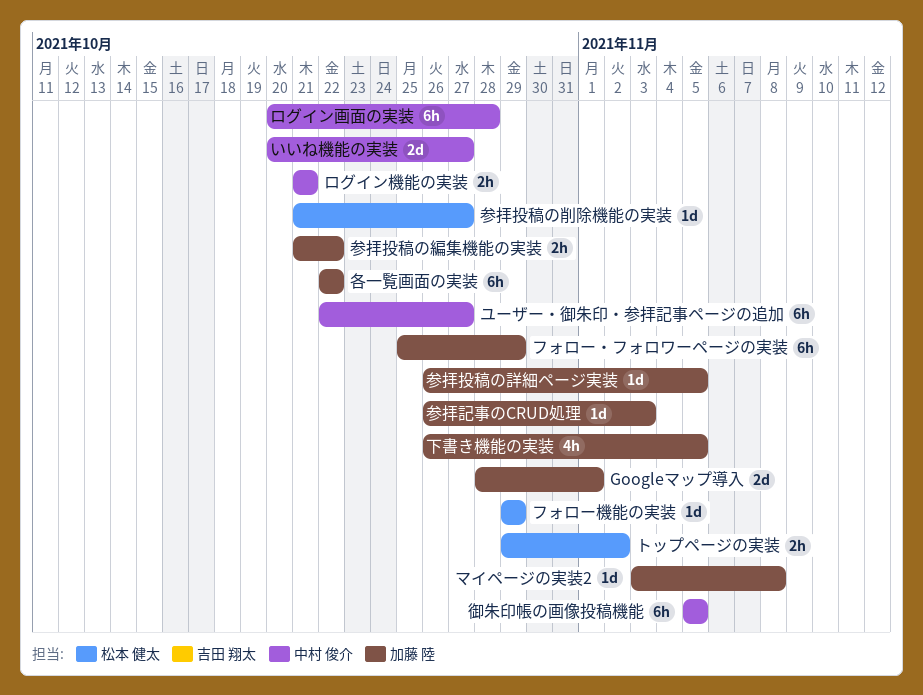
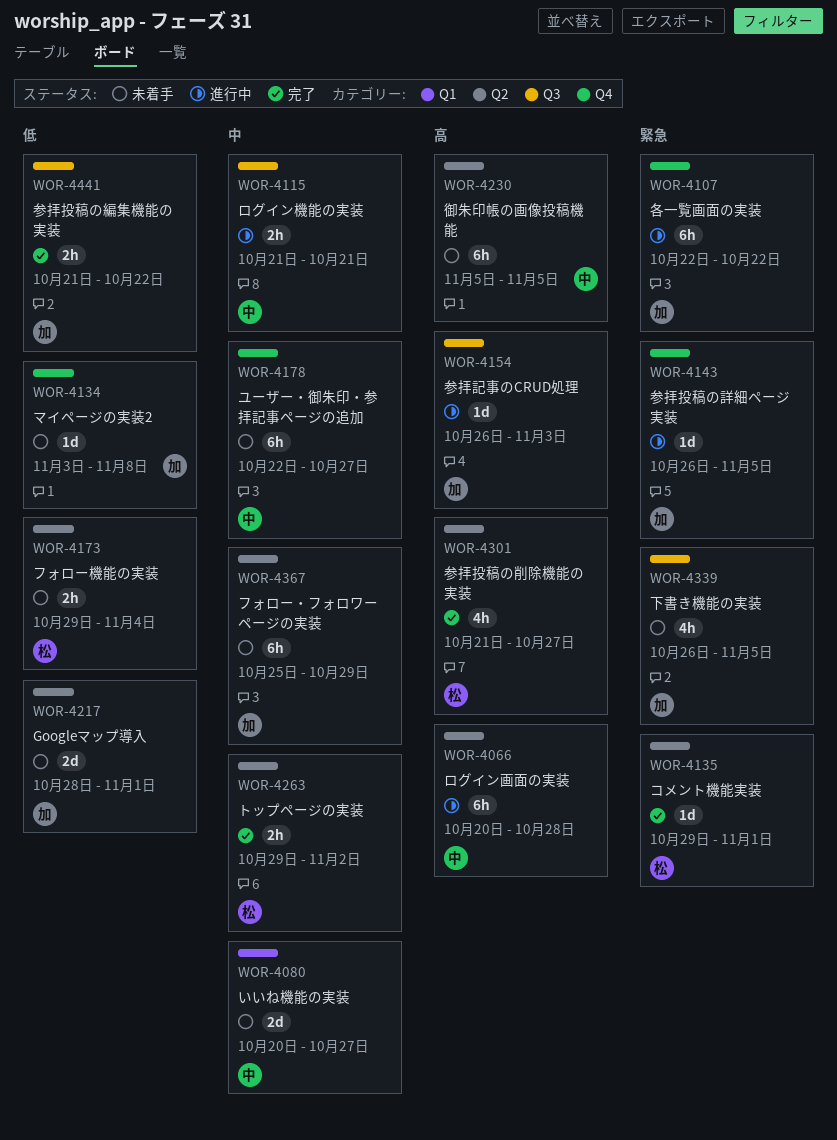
コメント機能実装: none -> present
フォロー機能の実装, estimate: 1d -> 2h
フォロー機能の実装, due: Oct 29 -> Nov 4
参拝投稿の削除機能の実装, estimate: 1d -> 4h

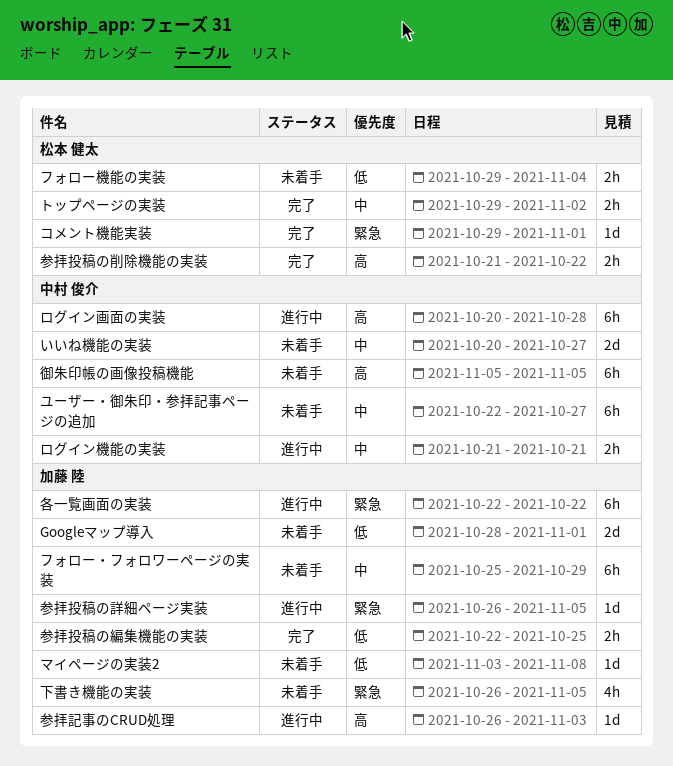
参拝投稿の削除機能の実装, estimate: 4h -> 2h
参拝投稿の削除機能の実装, due: Oct 27 -> Oct 22
参拝投稿の編集機能の実装, start: Oct 21 -> Oct 22
参拝投稿の編集機能の実装, due: Oct 22 -> Oct 25

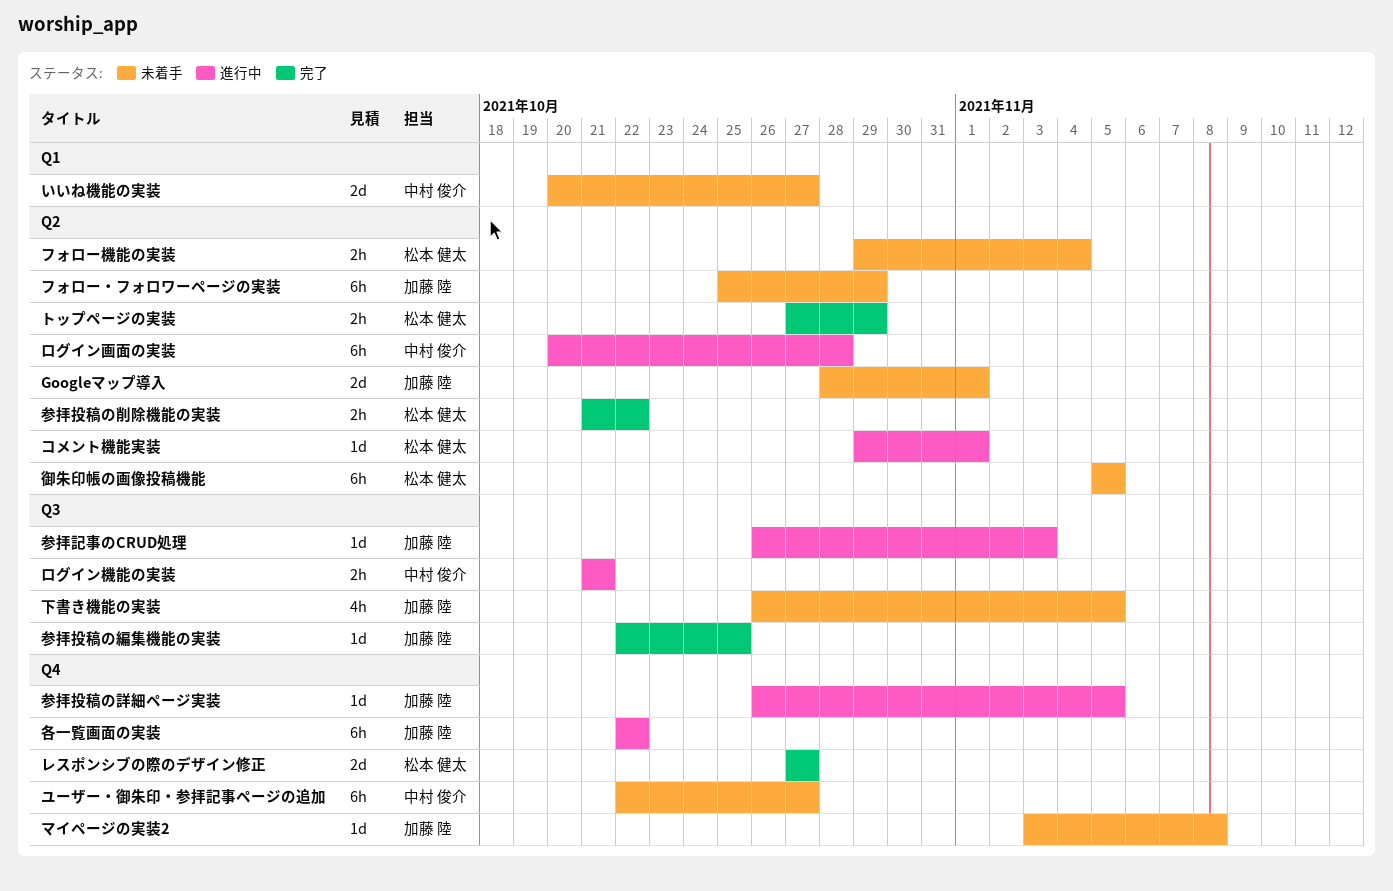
コメント機能実装, status: 完了 -> 進行中
トップページの実装, start: Oct 29 -> Oct 27
トップページの実装, due: Nov 2 -> Oct 29
レスポンシブの際のデザイン修正: none -> present
参拝投稿の編集機能の実装, estimate: 2h -> 1d
御朱印帳の画像投稿機能, owner: 中村 俊介 -> 松本 健太

